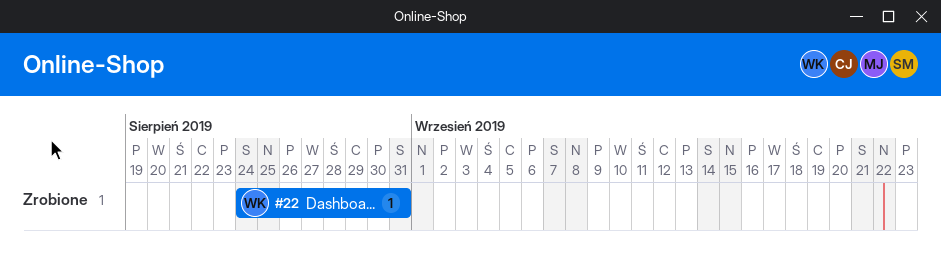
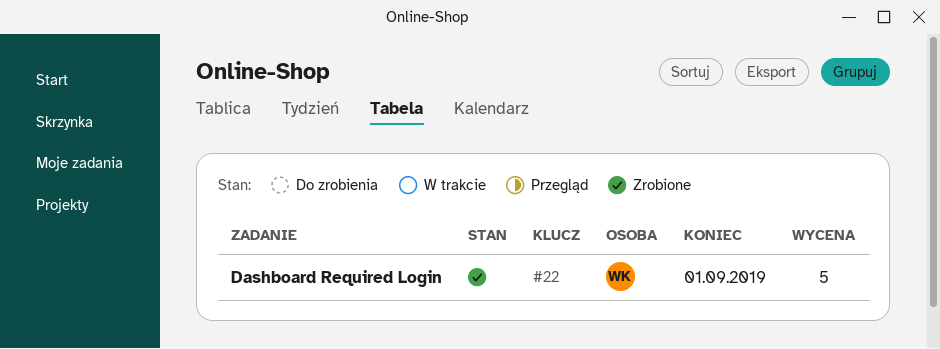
#22, estimate: 1 -> 5
#22, due: Aug 31 -> Sep 1

